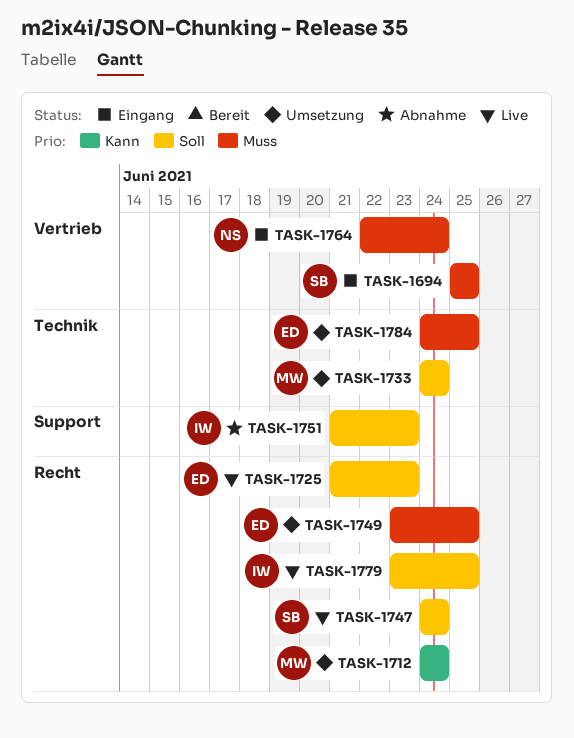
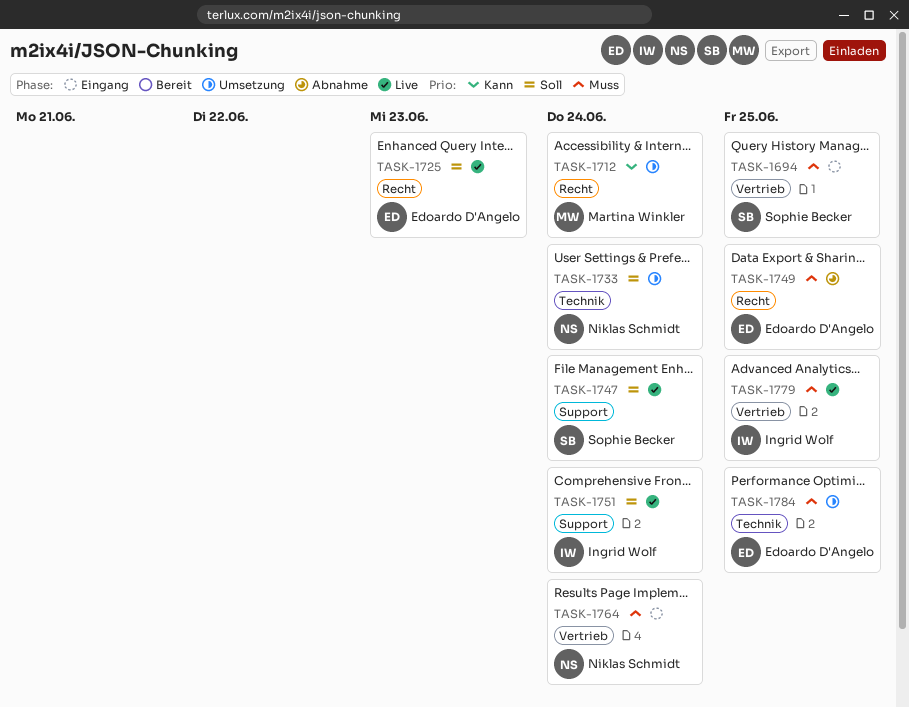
TASK-1733, owner: Martina Winkler -> Niklas Schmidt
TASK-1747, label: Recht -> Support
TASK-1749, status: Umsetzung -> Abnahme
TASK-1751, status: Abnahme -> Live
TASK-1751, due: Jun 23 -> Jun 24
TASK-1779, priority: Soll -> Muss
TASK-1779, label: Recht -> Vertrieb

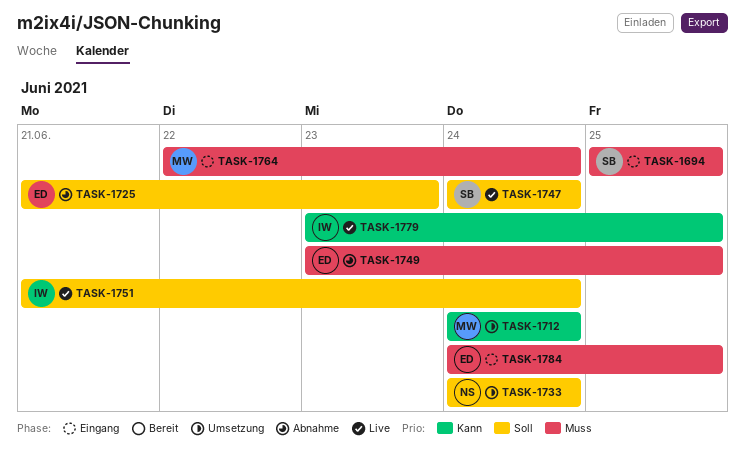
TASK-1725, status: Live -> Abnahme
TASK-1764, owner: Niklas Schmidt -> Martina Winkler
TASK-1779, priority: Muss -> Kann
TASK-1784, status: Umsetzung -> Eingang

